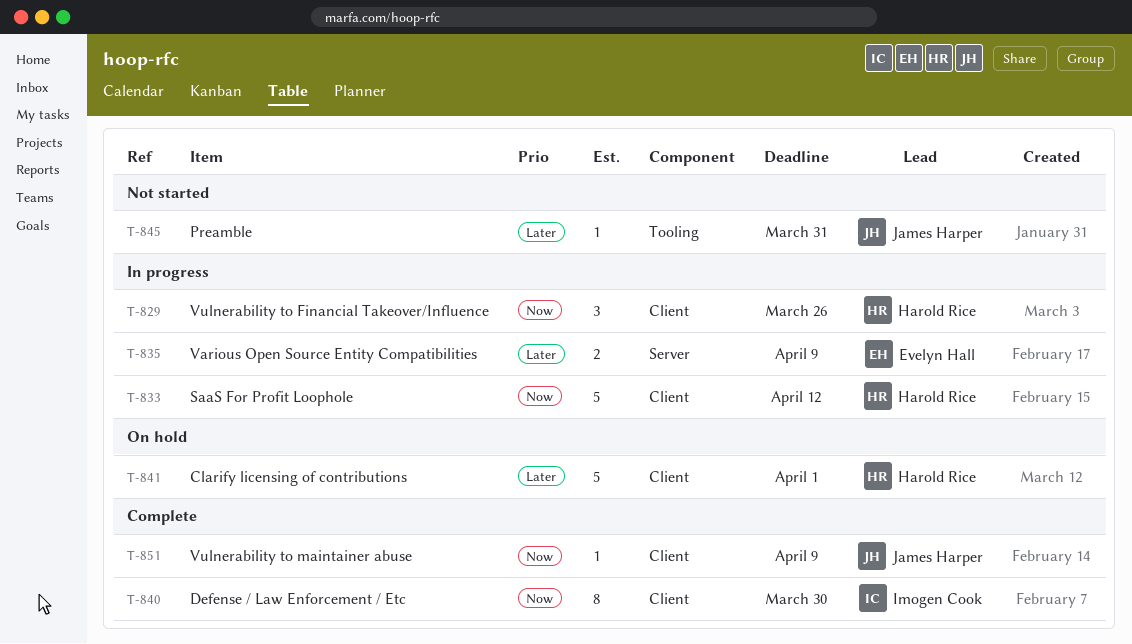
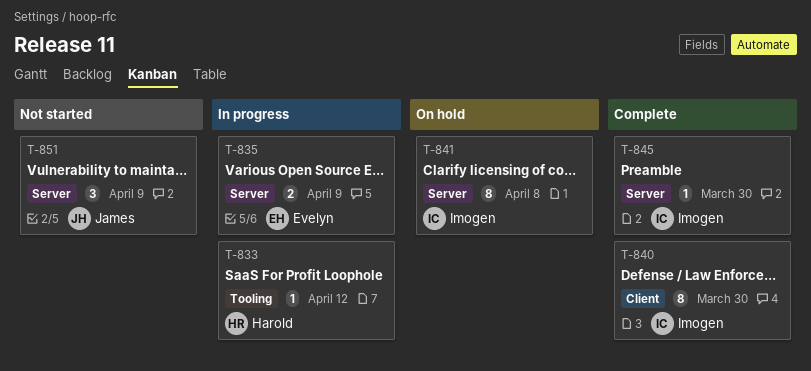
T-829: present -> none
T-833, label: Client -> Tooling
T-833, estimate: 5 -> 1
T-841, owner: Harold Rice -> Imogen Cook
T-841, label: Client -> Server
T-841, estimate: 5 -> 8
T-841, due: Apr 1 -> Apr 8
T-845, status: Not started -> Complete
T-845, owner: James Harper -> Imogen Cook
T-845, label: Tooling -> Server
T-845, due: Mar 31 -> Mar 30
T-851, status: Complete -> Not started
T-851, label: Client -> Server
T-851, estimate: 1 -> 3

